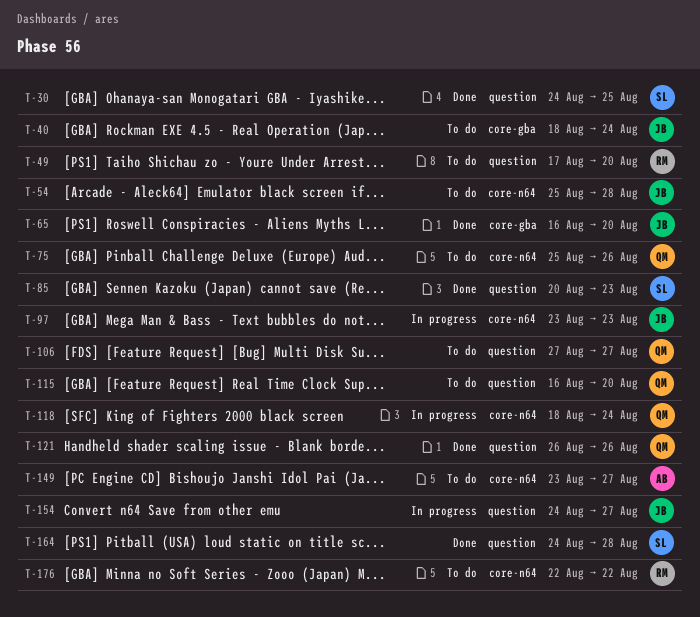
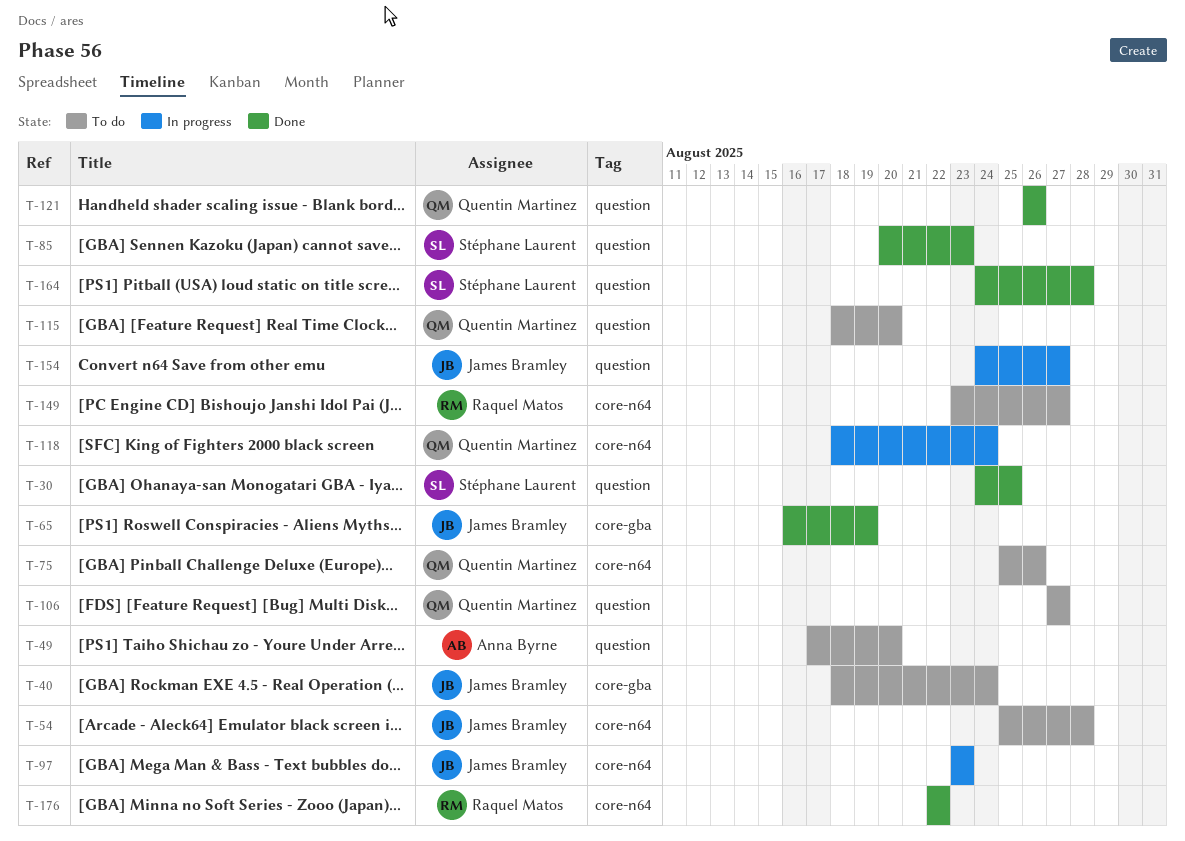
T-49, owner: Raquel Matos -> Anna Byrne
T-65, due: Aug 20 -> Aug 19
T-115, start: Aug 16 -> Aug 18
T-149, owner: Anna Byrne -> Raquel Matos
T-176, status: To do -> Done

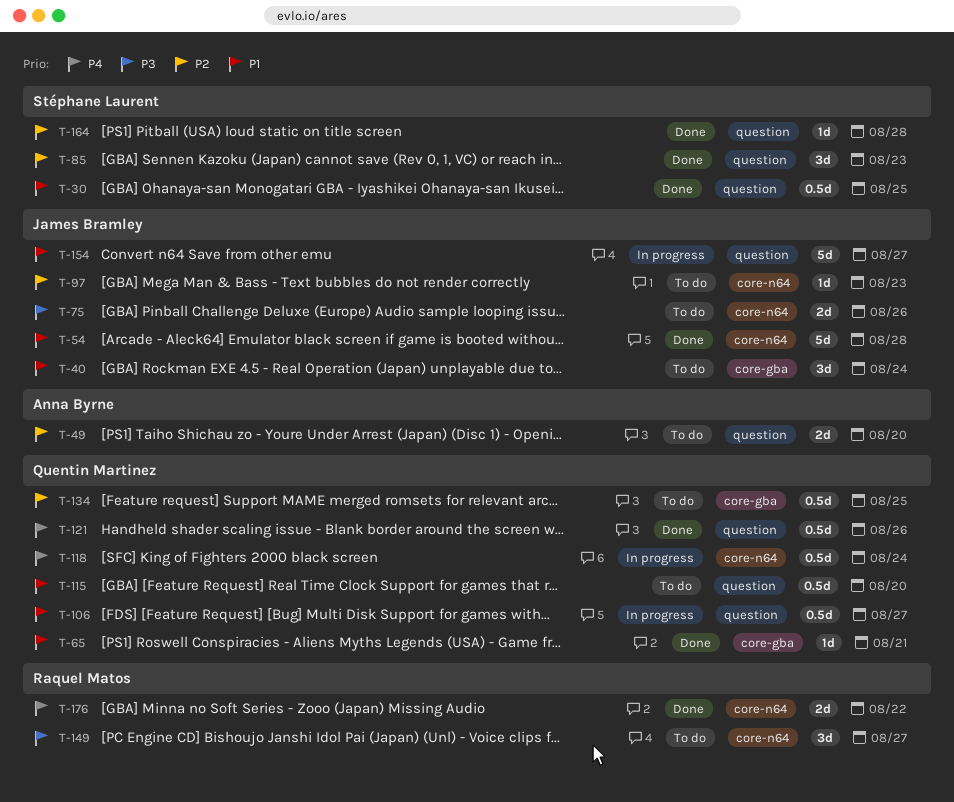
T-54, status: To do -> Done
T-65, owner: James Bramley -> Quentin Martinez
T-65, due: Aug 19 -> Aug 21
T-75, owner: Quentin Martinez -> James Bramley
T-97, status: In progress -> To do
T-106, status: To do -> In progress
T-134: none -> present

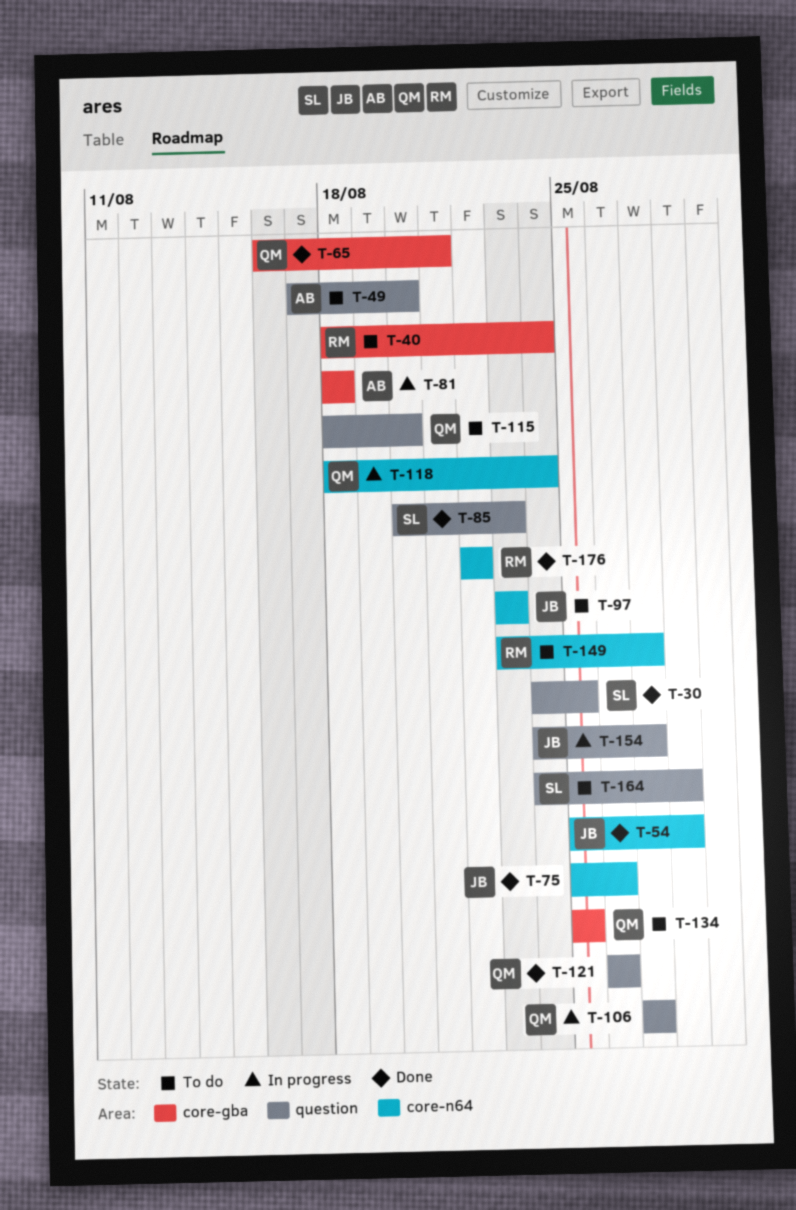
T-40, owner: James Bramley -> Raquel Matos
T-75, status: To do -> Done
T-81: none -> present
T-164, status: Done -> To do

